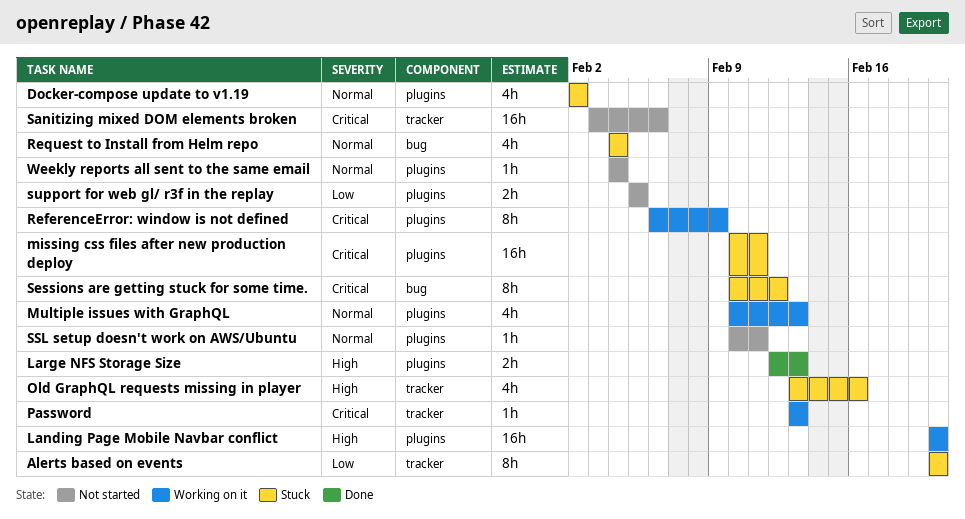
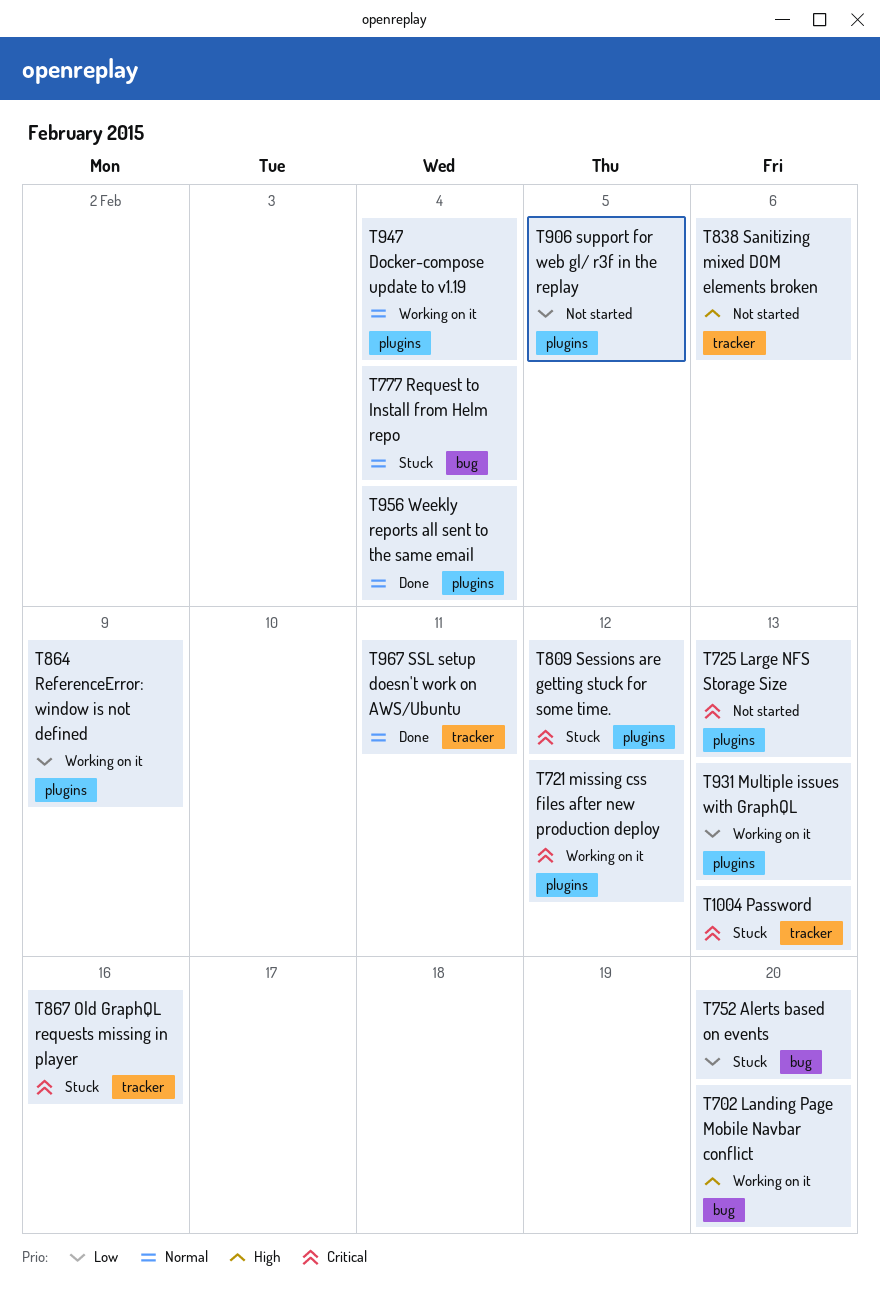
Alerts based on events, label: tracker -> bug
Docker-compose update to v1.19, status: Stuck -> Working on it
Docker-compose update to v1.19, due: Feb 2 -> Feb 4
Landing Page Mobile Navbar conflict, label: plugins -> bug
Large NFS Storage Size, status: Done -> Not started
Large NFS Storage Size, priority: High -> Critical
missing css files after new production deploy, status: Stuck -> Working on it
missing css files after new production deploy, due: Feb 11 -> Feb 12
Multiple issues with GraphQL, priority: Normal -> Low
Old GraphQL requests missing in player, priority: High -> Critical
Password, status: Working on it -> Stuck
ReferenceError: window is not defined, priority: Critical -> Low
Sanitizing mixed DOM elements broken, priority: Critical -> High
Sessions are getting stuck for some time., label: bug -> plugins
SSL setup doesn't work on AWS/Ubuntu, status: Not started -> Done
SSL setup doesn't work on AWS/Ubuntu, label: plugins -> tracker
Weekly reports all sent to the same email, status: Not started -> Done

